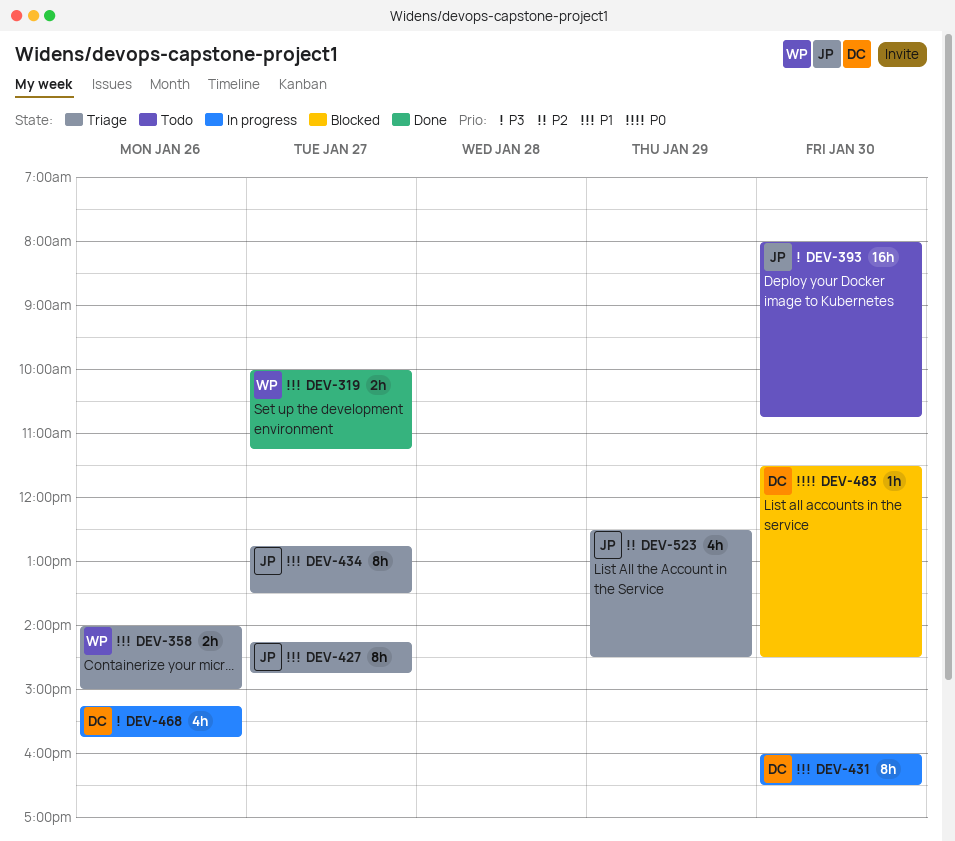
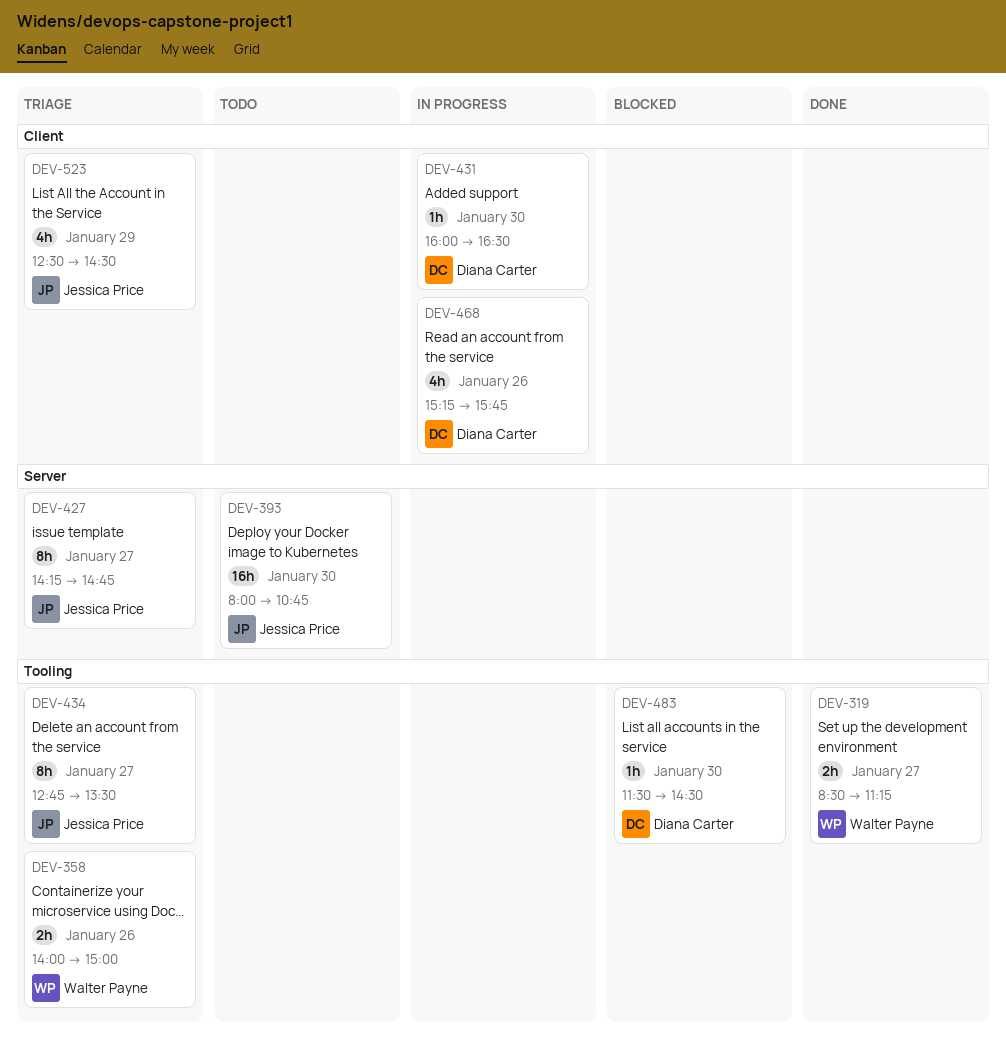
DEV-319, begins: 10:00 -> 08:30
DEV-431, estimate: 8h -> 1h

